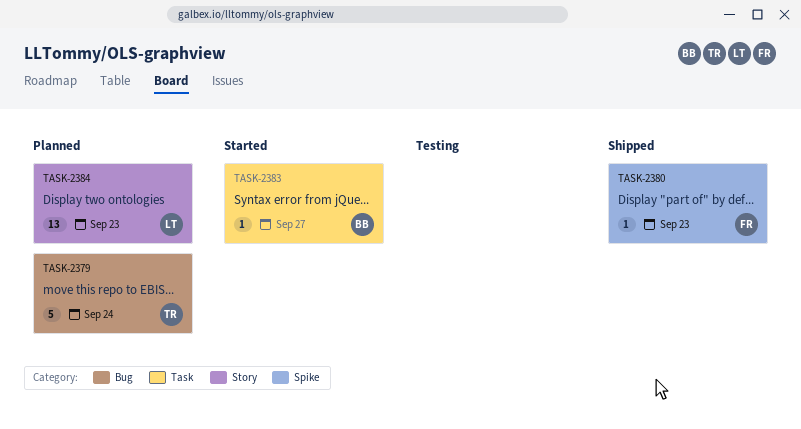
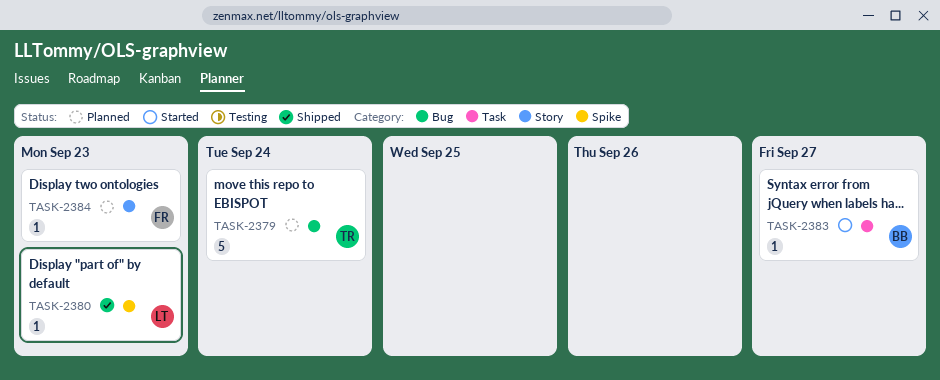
TASK-2380, owner: FR -> LT
TASK-2384, owner: LT -> FR
TASK-2384, estimate: 13 -> 1

